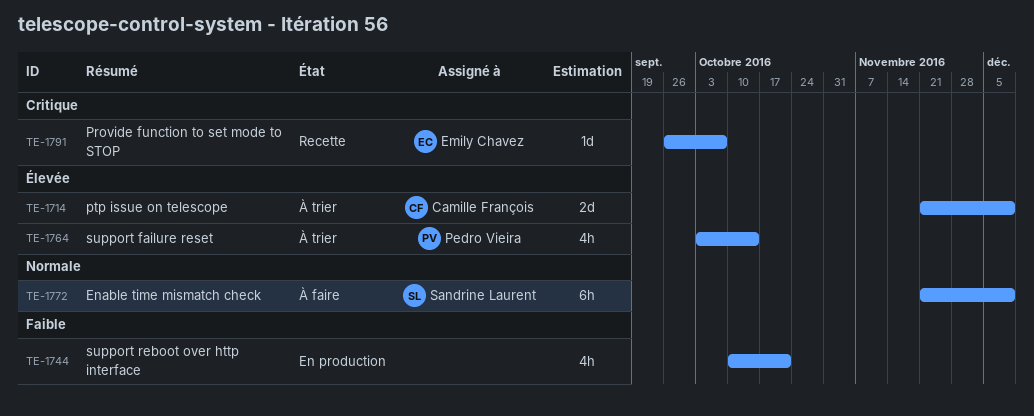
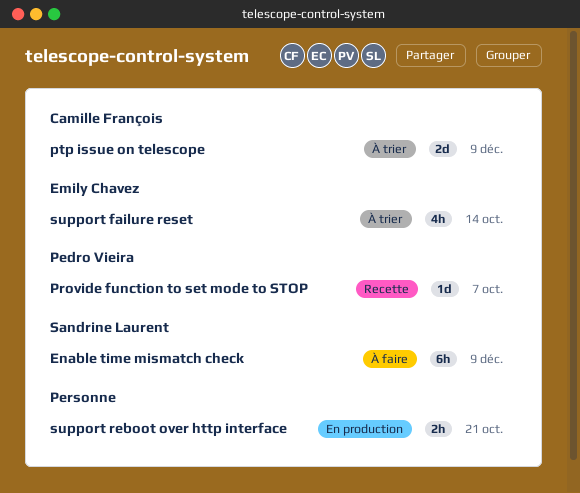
Provide function to set mode to STOP, owner: Emily Chavez -> Pedro Vieira
support failure reset, owner: Pedro Vieira -> Emily Chavez
support reboot over http interface, estimate: 4h -> 2h

